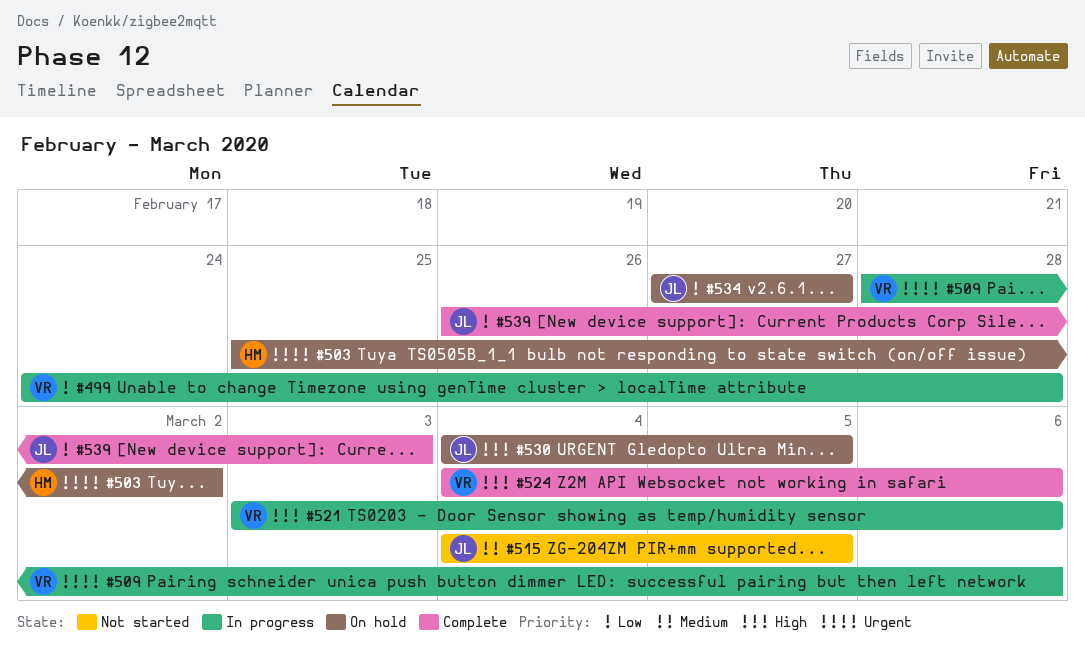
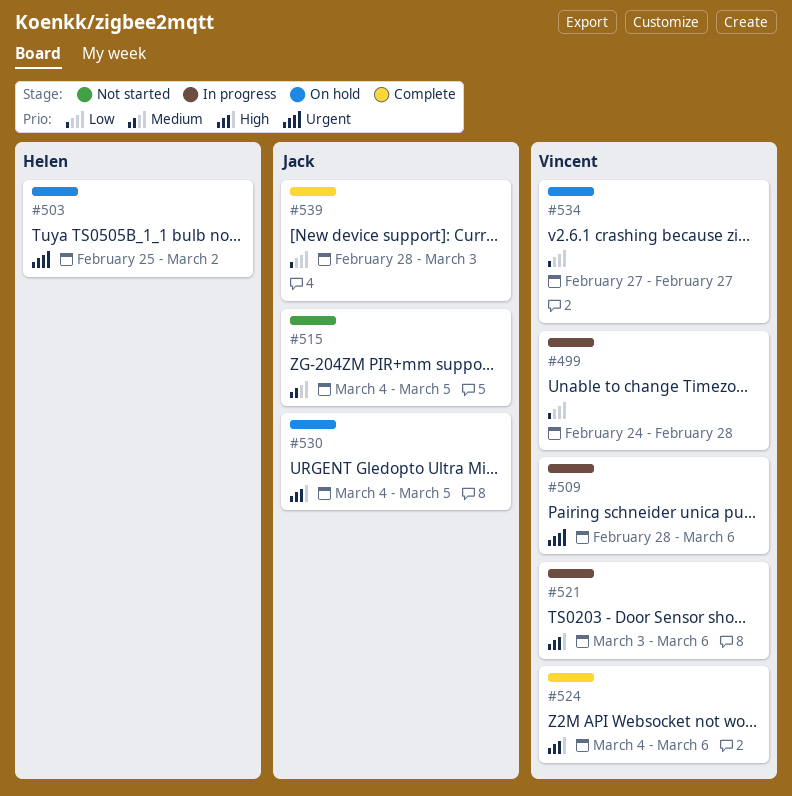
#534, owner: Jack -> Vincent
#539, start: Feb 26 -> Feb 28

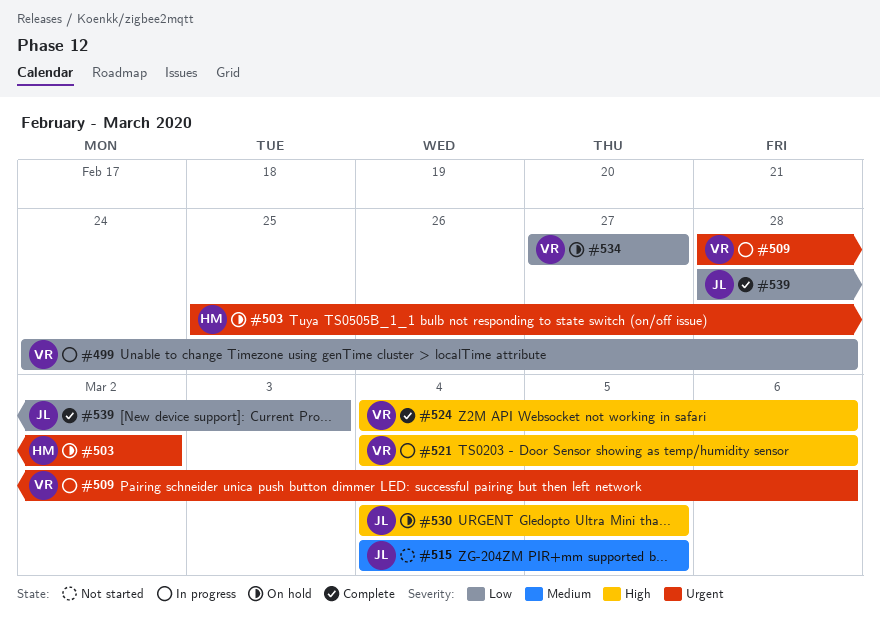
#521, start: Mar 3 -> Mar 4

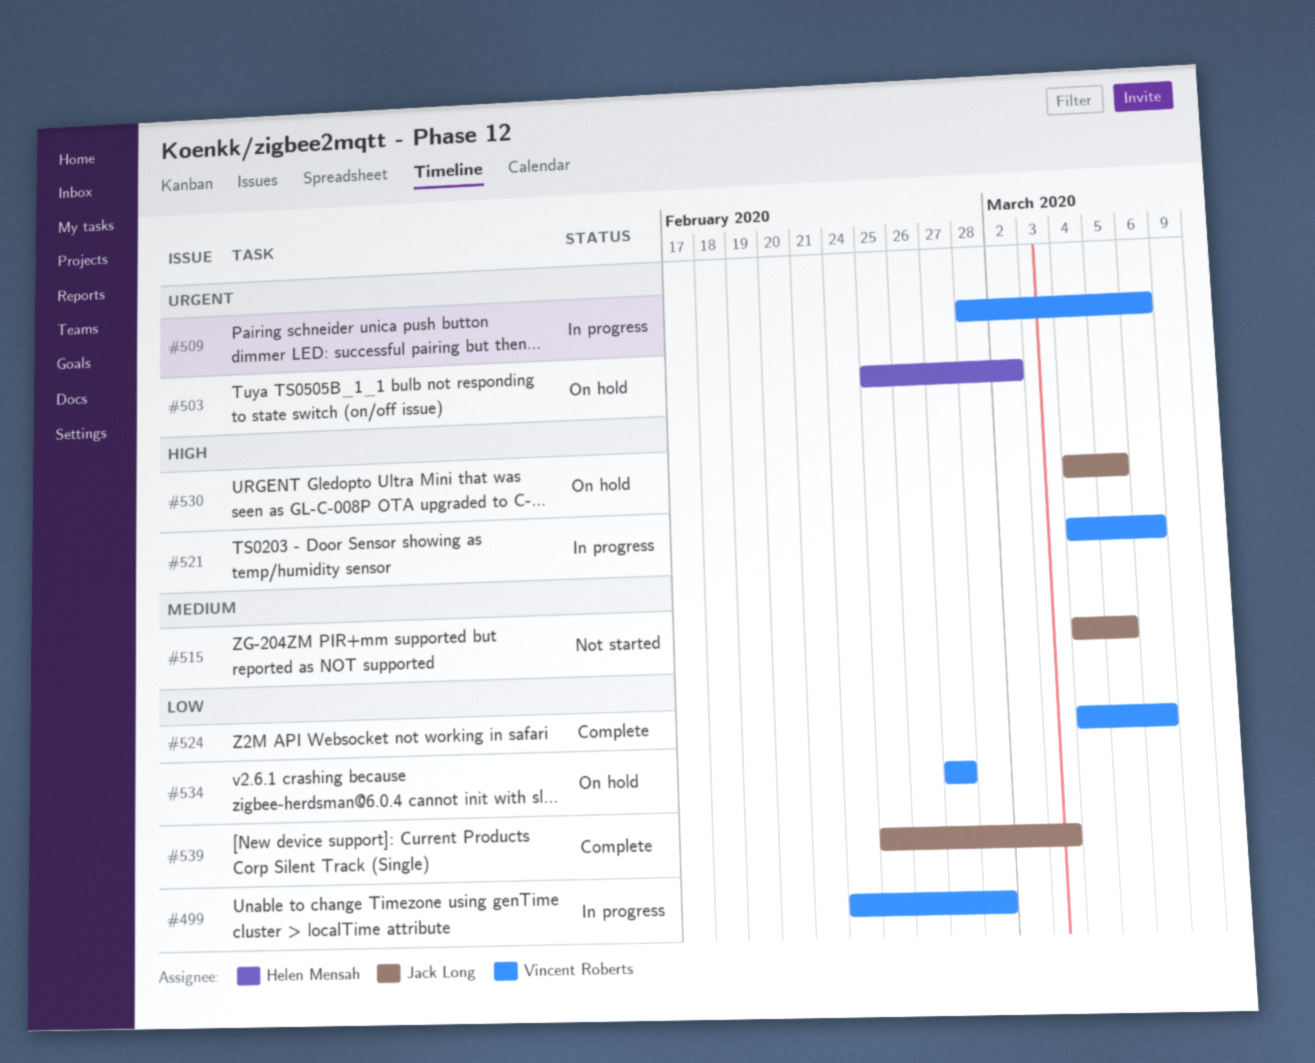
#524, priority: High -> Low
#539, start: Feb 28 -> Feb 25

